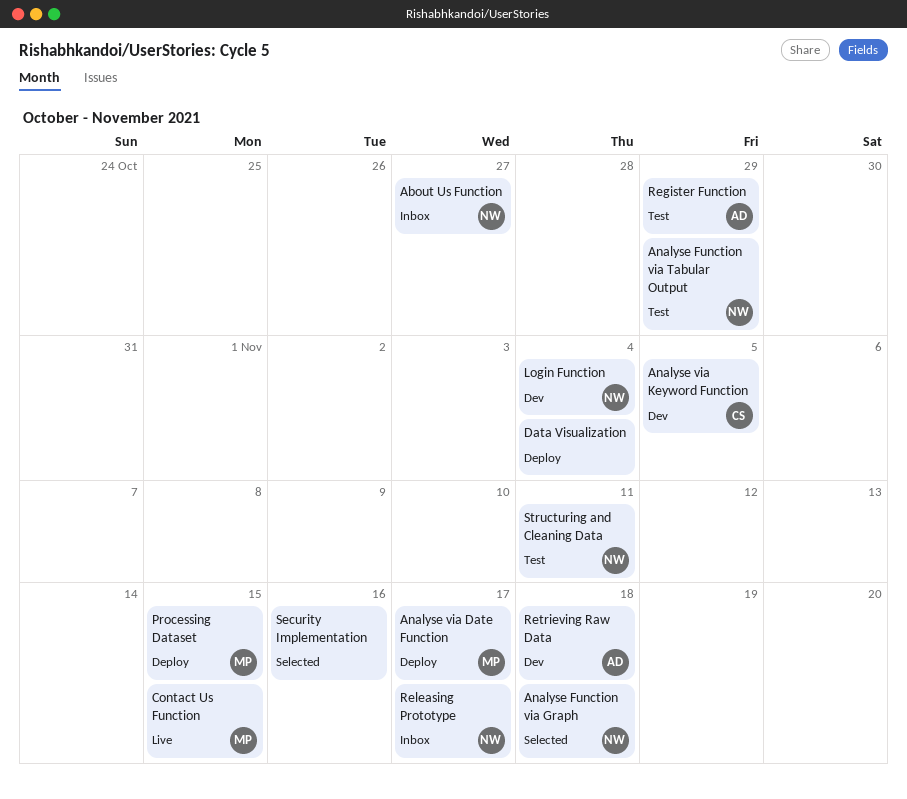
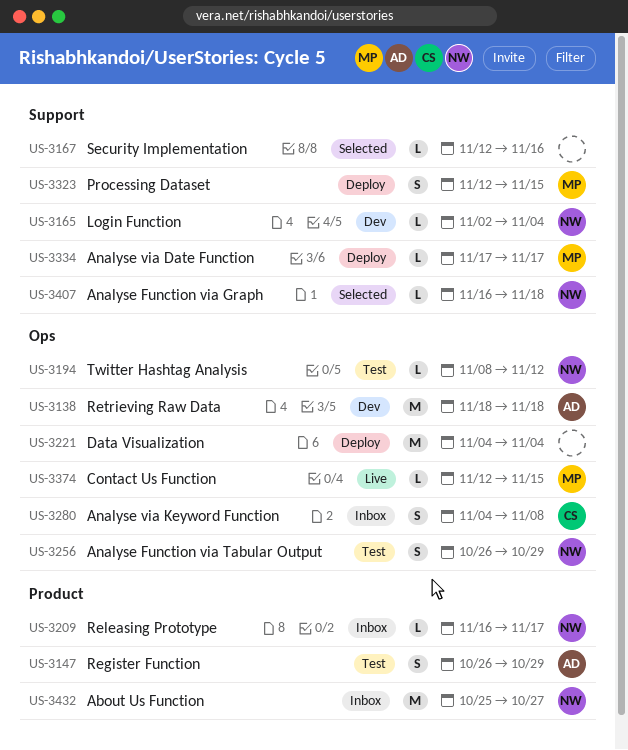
Analyse via Keyword Function, status: Dev -> Inbox
Analyse via Keyword Function, due: Nov 5 -> Nov 8
Structuring and Cleaning Data: present -> none
Twitter Hashtag Analysis: none -> present

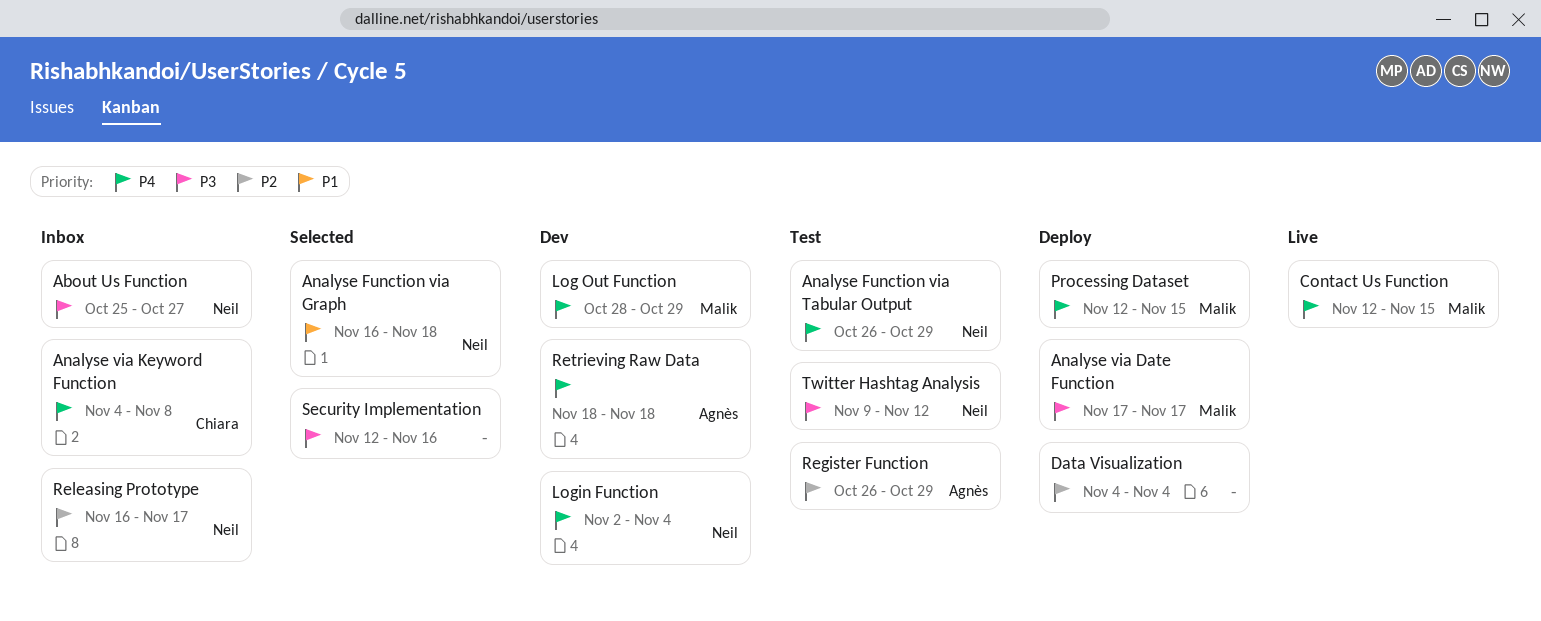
Log Out Function: none -> present
Twitter Hashtag Analysis, start: Nov 8 -> Nov 9

